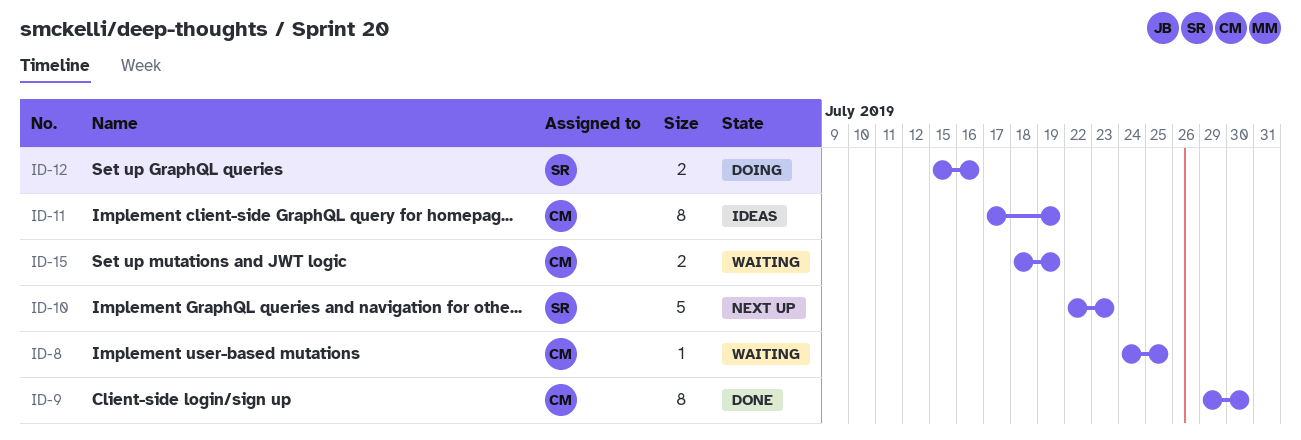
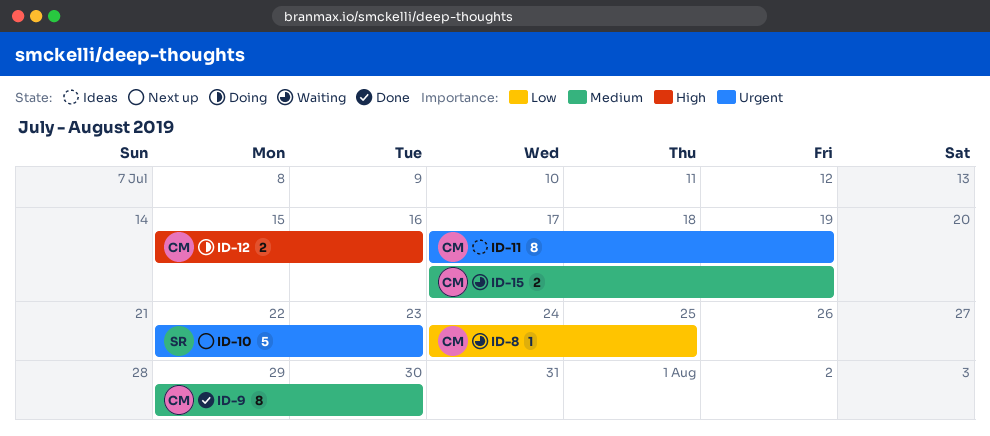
ID-12, owner: SR -> CM
ID-15, start: Jul 18 -> Jul 17

